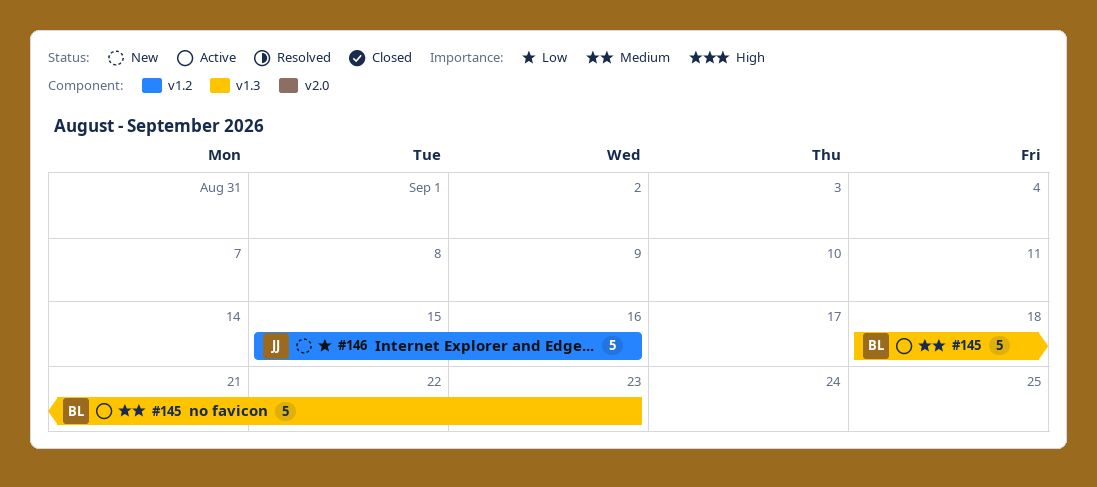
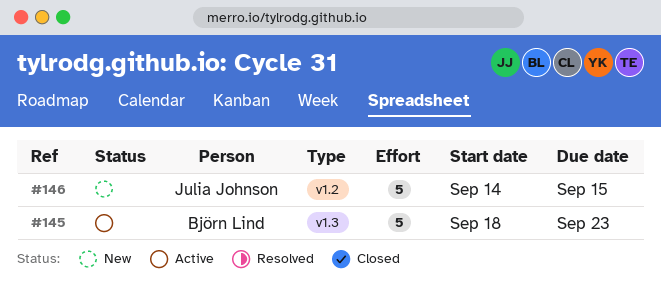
#146, start: Sep 15 -> Sep 14
#146, due: Sep 16 -> Sep 15

